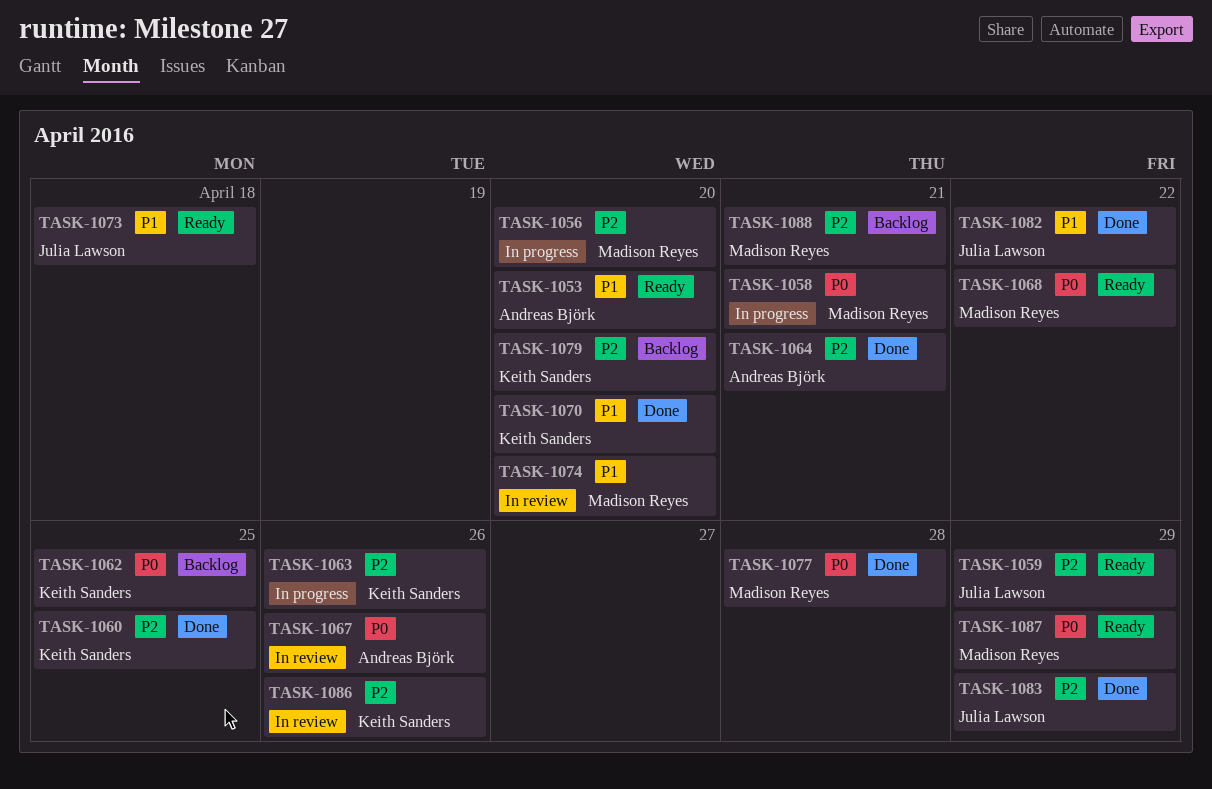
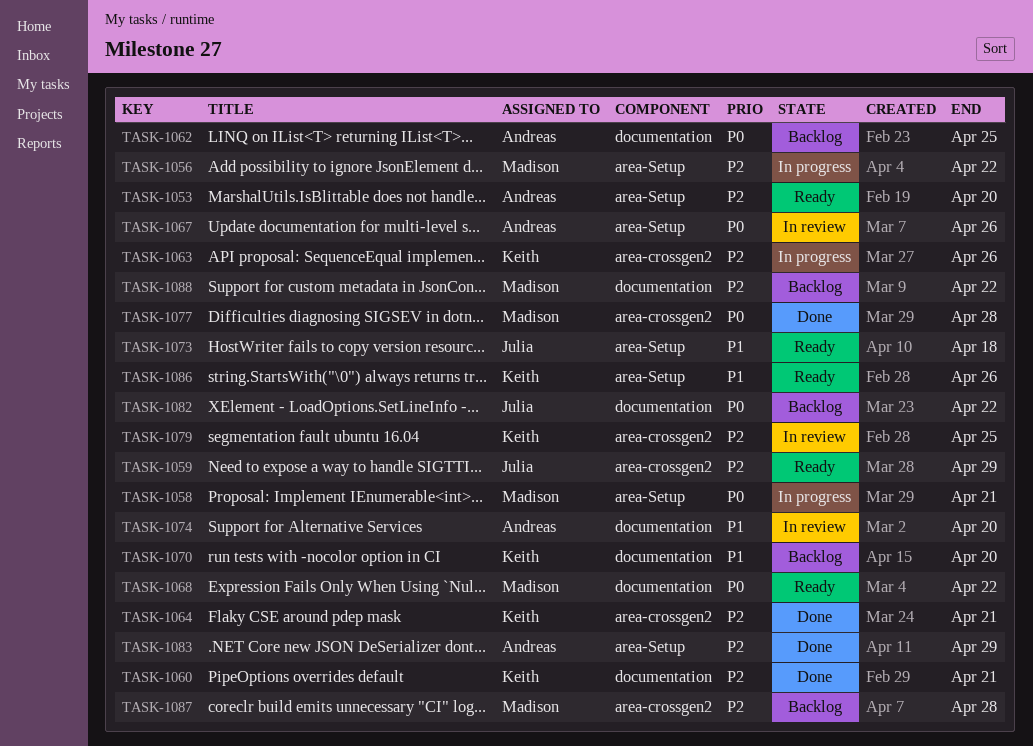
TASK-1053, priority: P1 -> P2
TASK-1056, due: Apr 20 -> Apr 22
TASK-1060, due: Apr 25 -> Apr 21
TASK-1062, owner: Keith Sanders -> Andreas Björk
TASK-1064, owner: Andreas Björk -> Keith Sanders
TASK-1070, status: Done -> Backlog
TASK-1074, owner: Madison Reyes -> Andreas Björk
TASK-1079, status: Backlog -> In review
TASK-1079, due: Apr 20 -> Apr 25
TASK-1082, status: Done -> Backlog
TASK-1082, priority: P1 -> P0
TASK-1083, owner: Julia Lawson -> Andreas Björk
TASK-1086, status: In review -> Ready
TASK-1086, priority: P2 -> P1
TASK-1087, status: Ready -> Backlog
TASK-1087, priority: P0 -> P2
TASK-1087, due: Apr 29 -> Apr 28
TASK-1088, due: Apr 21 -> Apr 22

